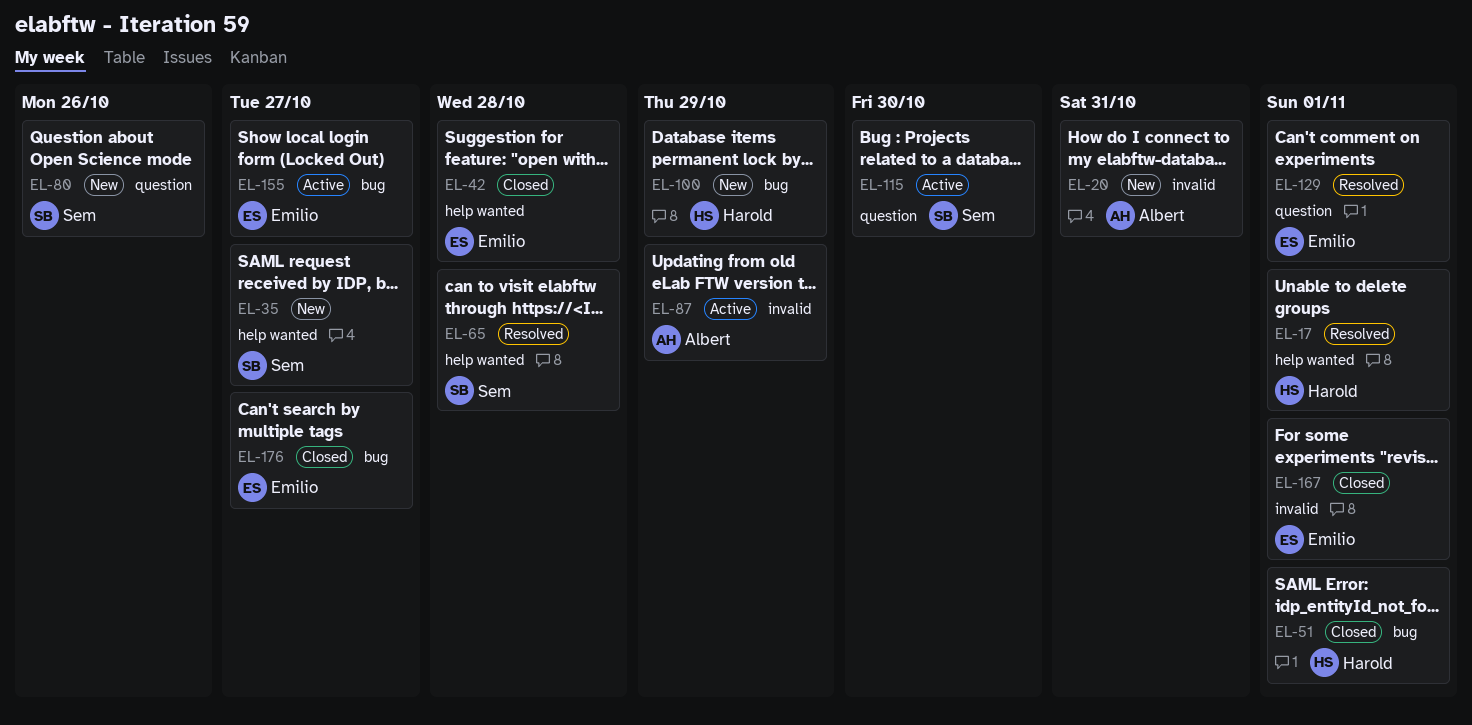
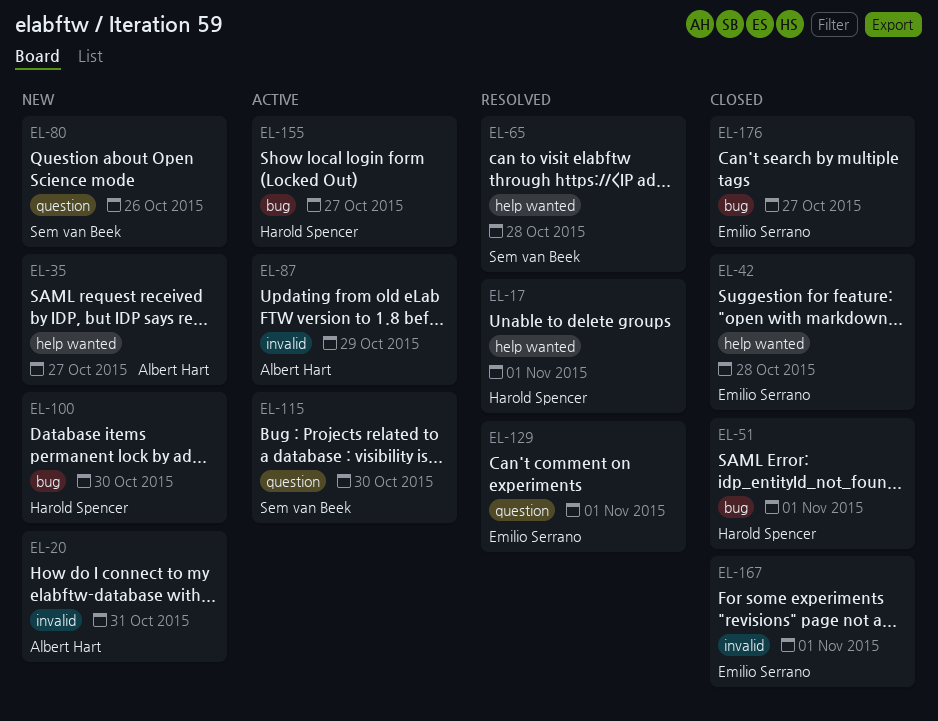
EL-35, owner: Sem van Beek -> Albert Hart
EL-100, due: Oct 29 -> Oct 30
EL-155, owner: Emilio Serrano -> Harold Spencer

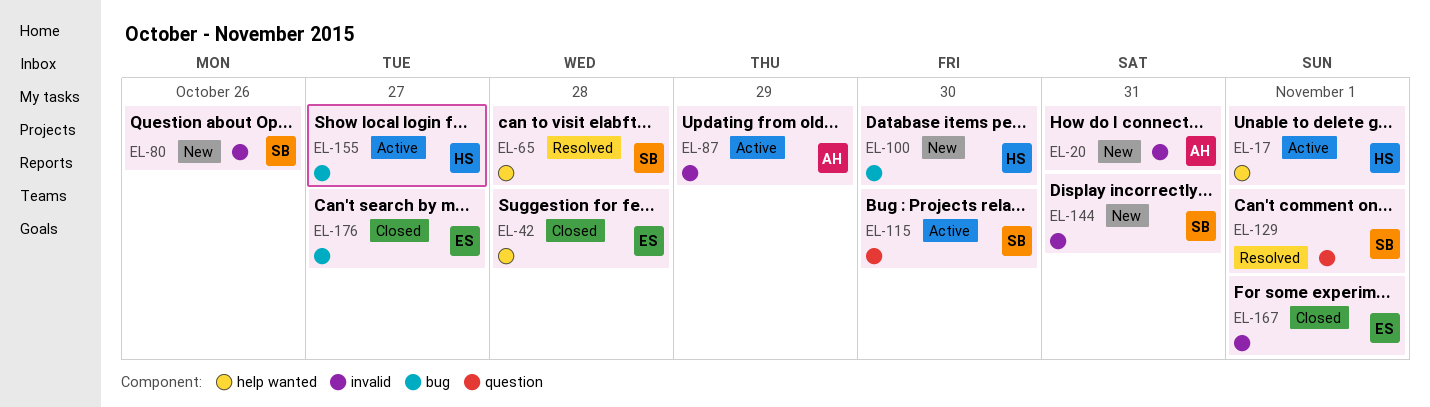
EL-17, status: Resolved -> Active
EL-35: present -> none
EL-51: present -> none
EL-80, label: question -> invalid
EL-129, owner: Emilio Serrano -> Sem van Beek
EL-144: none -> present

